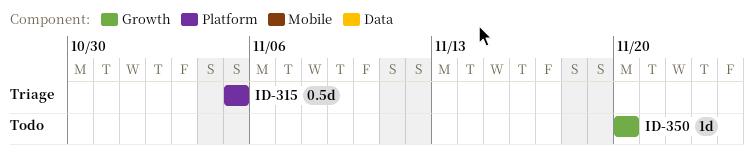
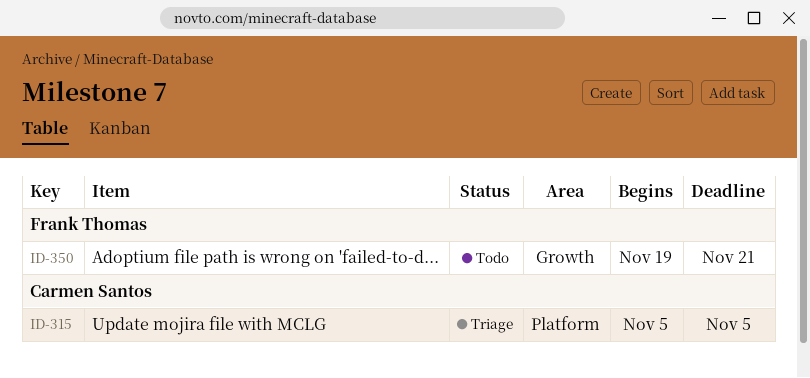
ID-350, start: Nov 20 -> Nov 19
ID-350, due: Nov 20 -> Nov 21

